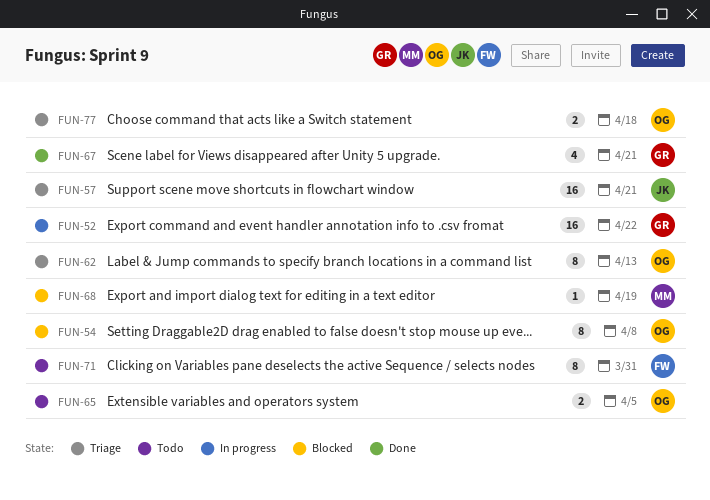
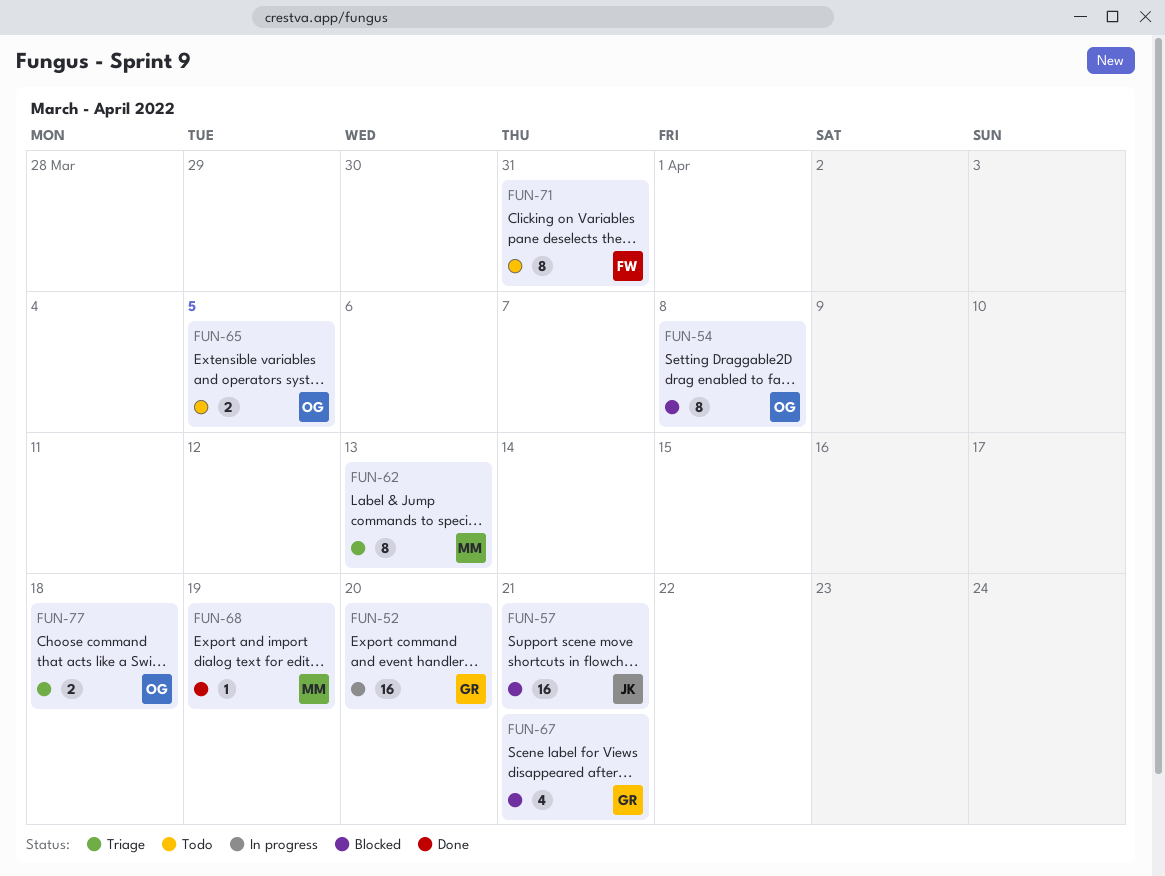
FUN-52, due: Apr 22 -> Apr 20
FUN-57, status: Triage -> Blocked
FUN-62, owner: OG -> MM
FUN-67, status: Done -> Blocked
FUN-68, status: Blocked -> Done

